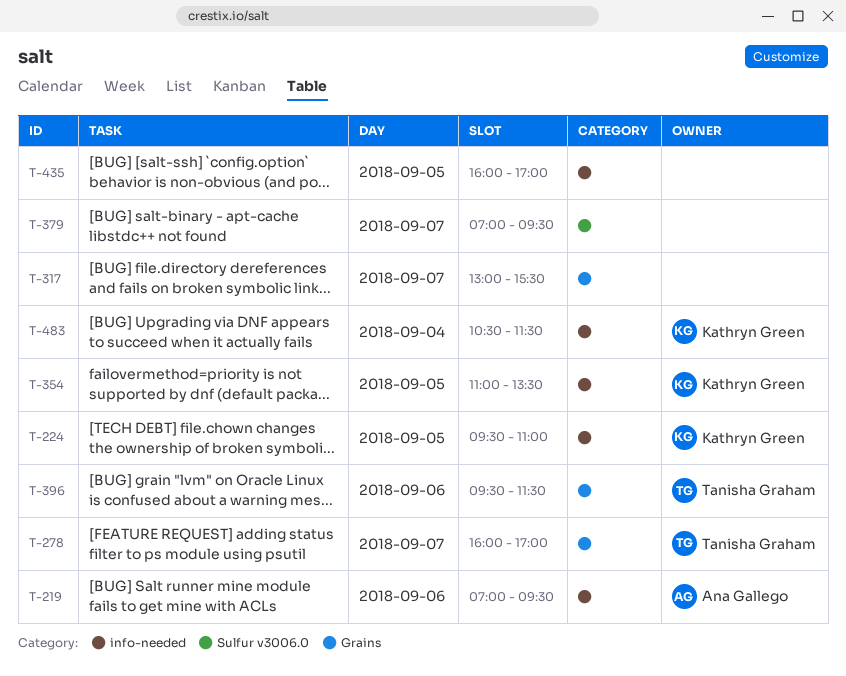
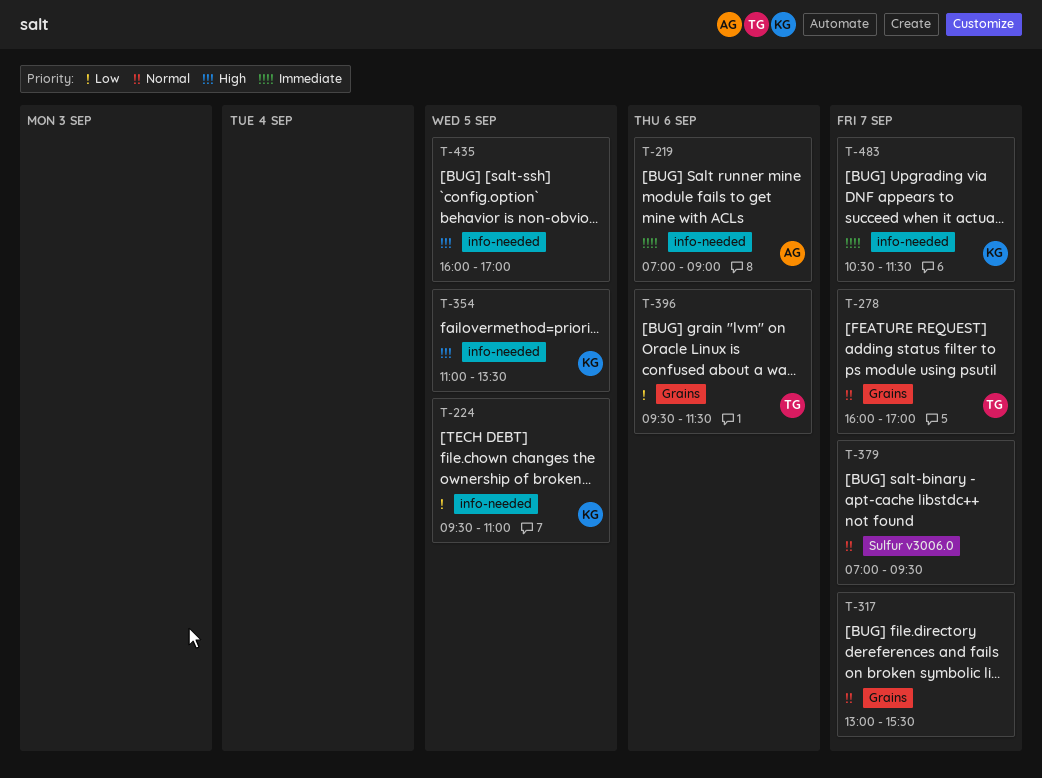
T-219, ends: 09:30 -> 09:00
T-483, day: Sep 4 -> Sep 7

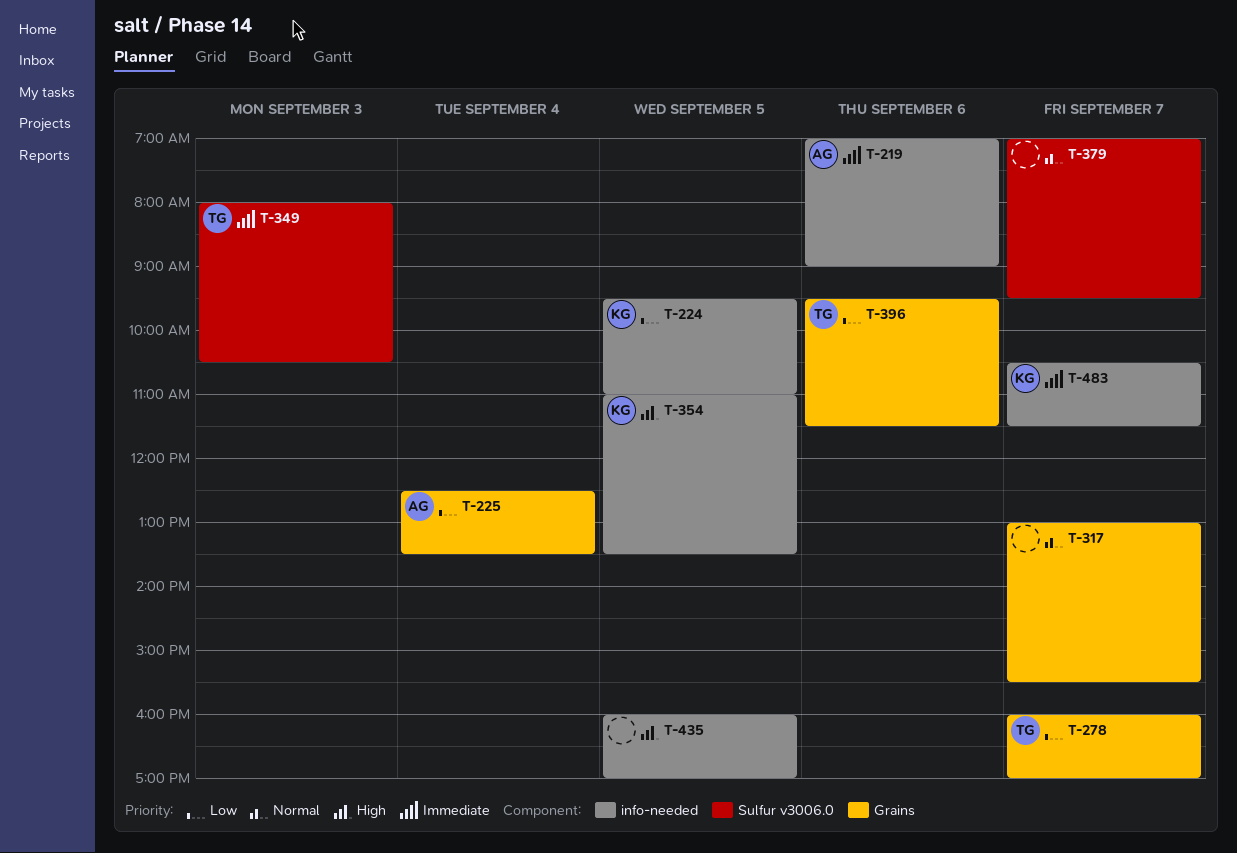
T-225: none -> present
T-278, priority: Normal -> Low
T-349: none -> present

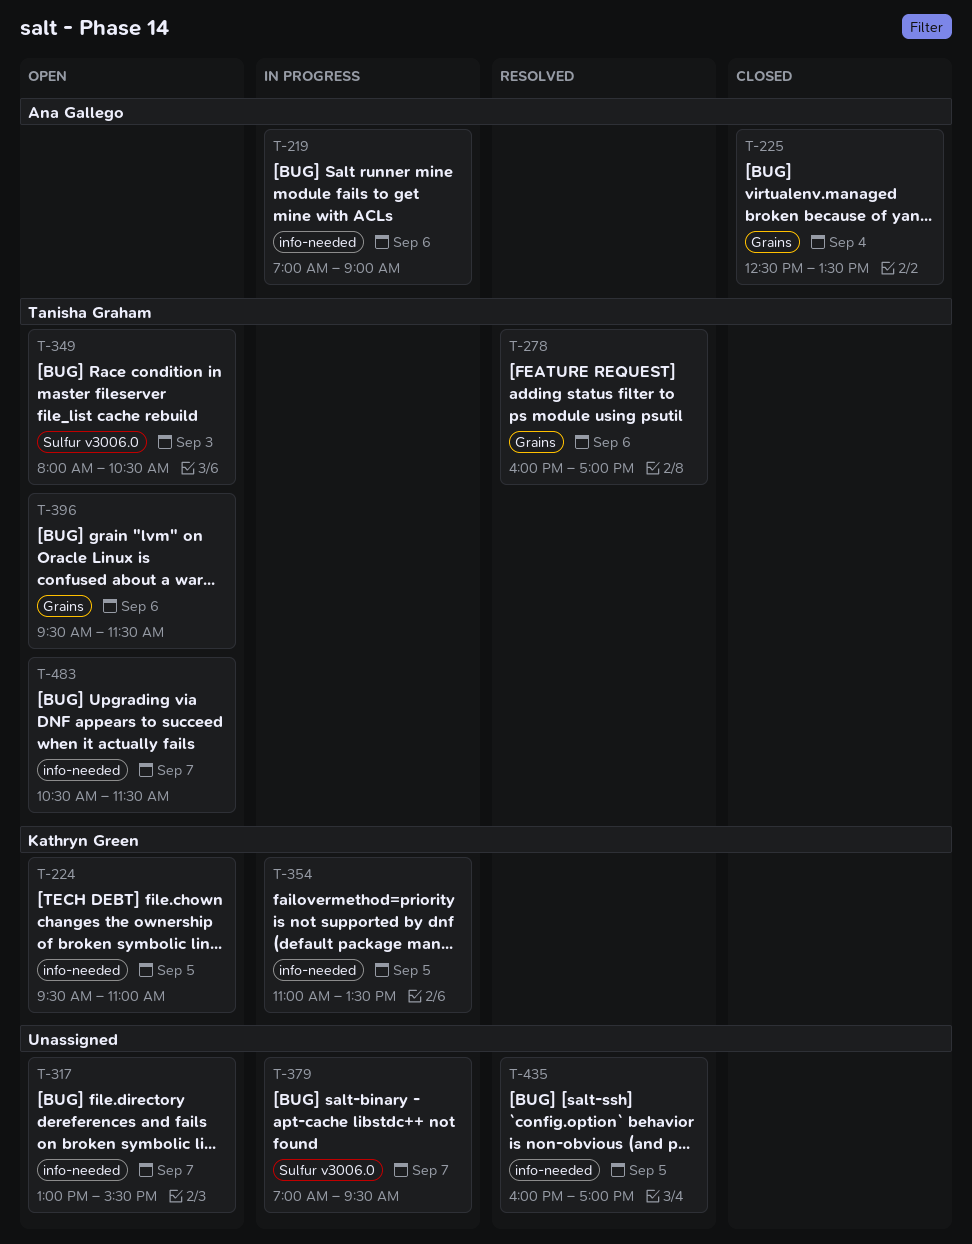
T-278, day: Sep 7 -> Sep 6
T-317, label: Grains -> info-needed
T-483, owner: Kathryn Green -> Tanisha Graham

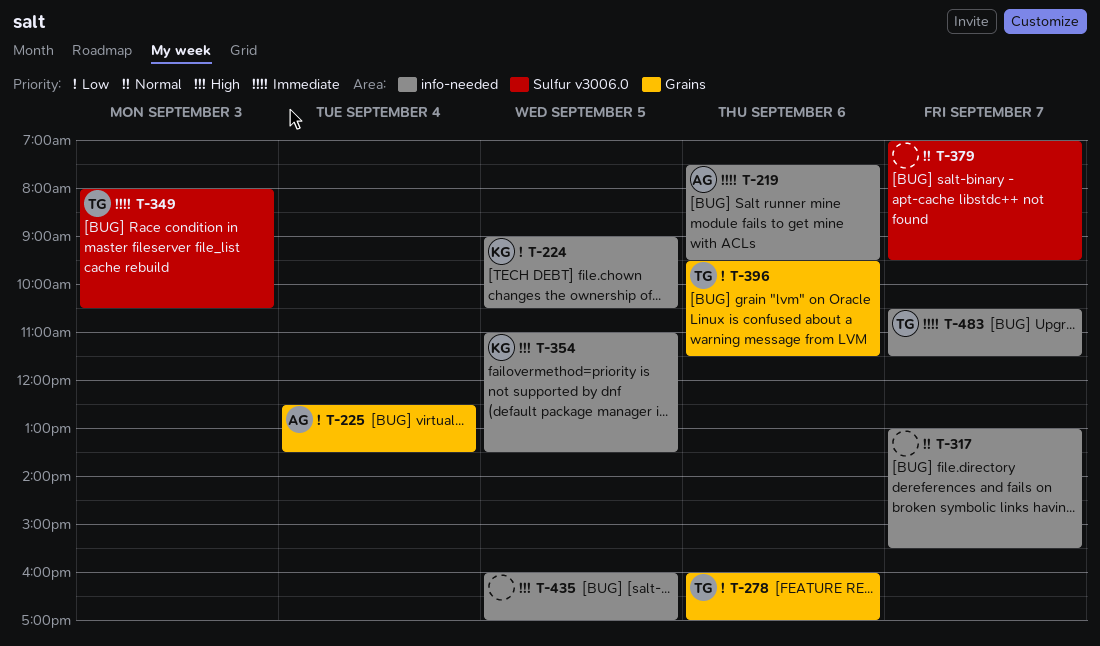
T-219, begins: 07:00 -> 07:30
T-219, ends: 09:00 -> 09:30
T-224, begins: 09:30 -> 09:00
T-224, ends: 11:00 -> 10:30

